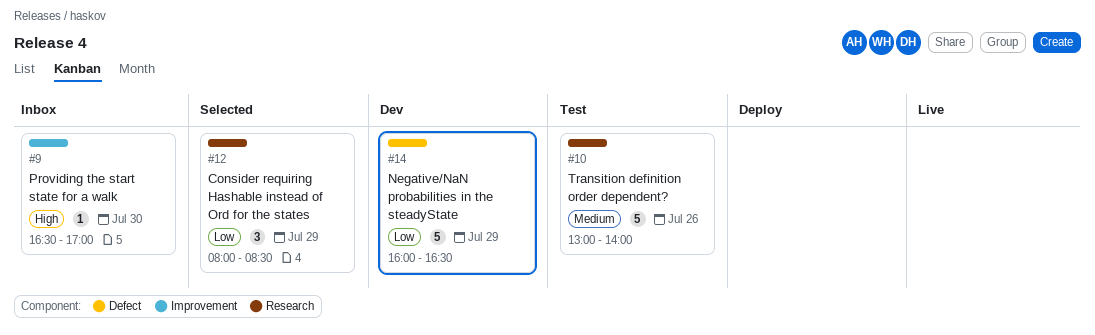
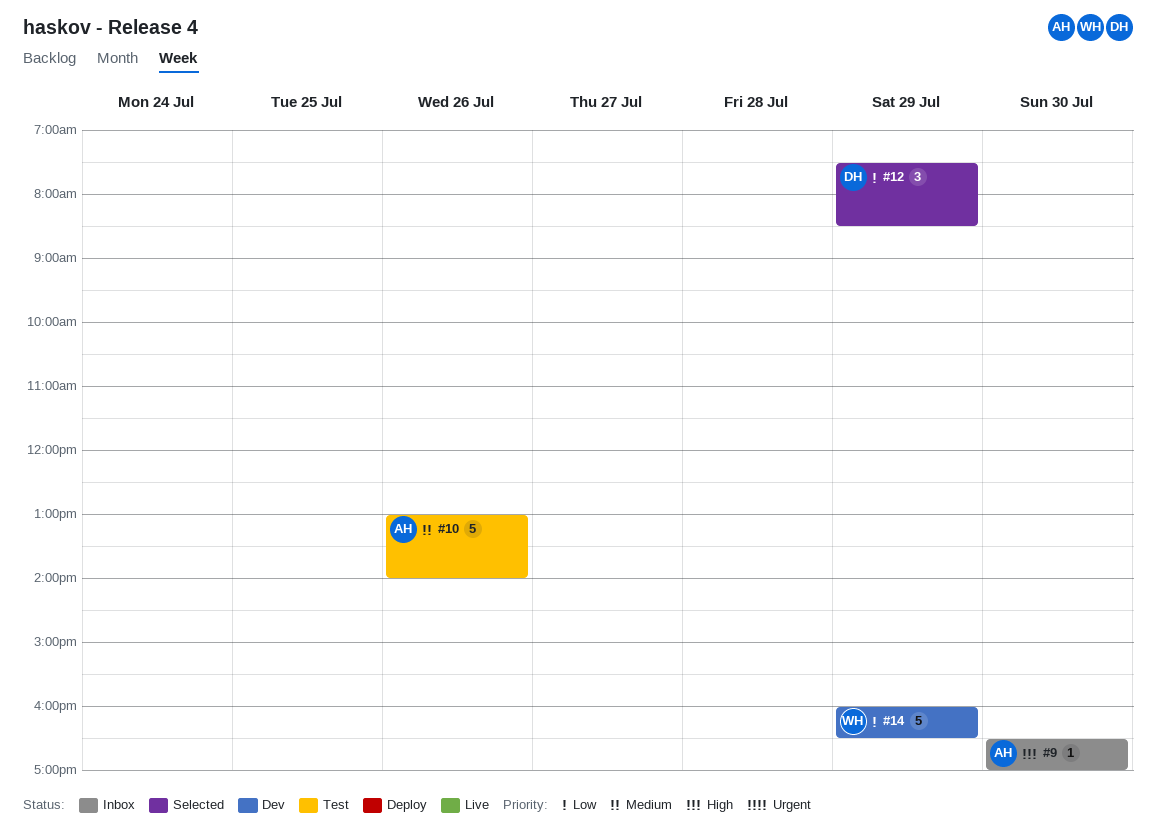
#12, begins: 08:00 -> 07:30

